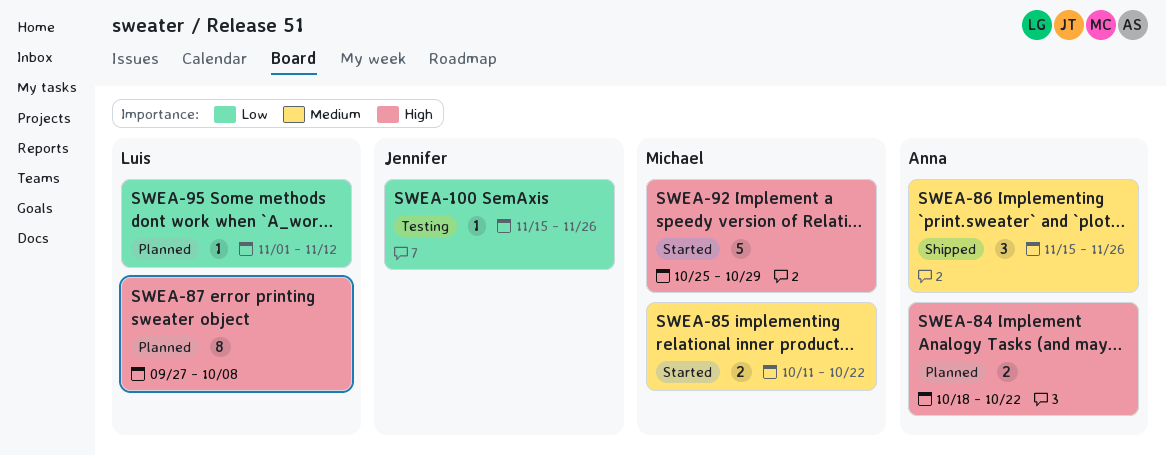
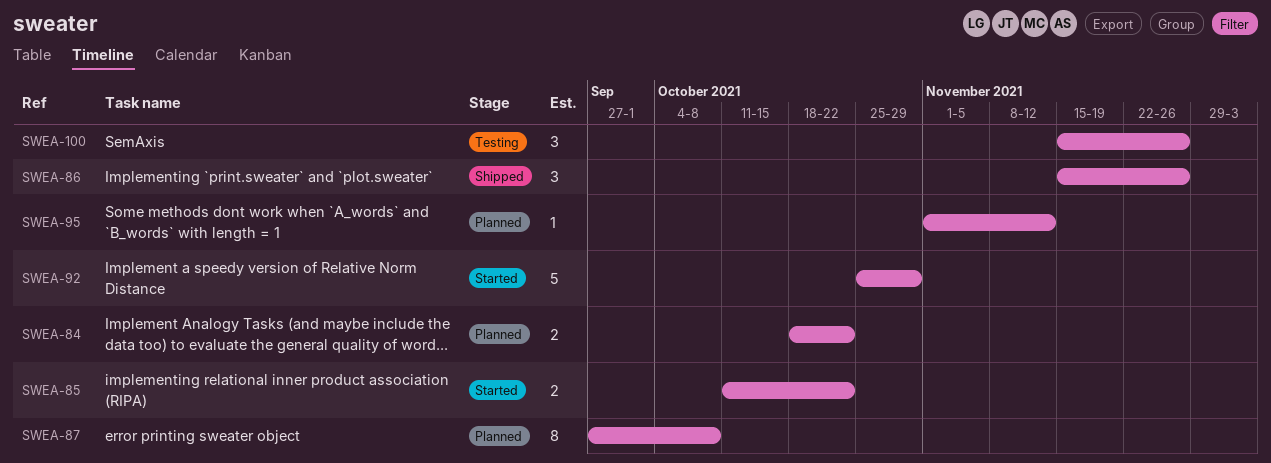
SWEA-100, estimate: 1 -> 3

